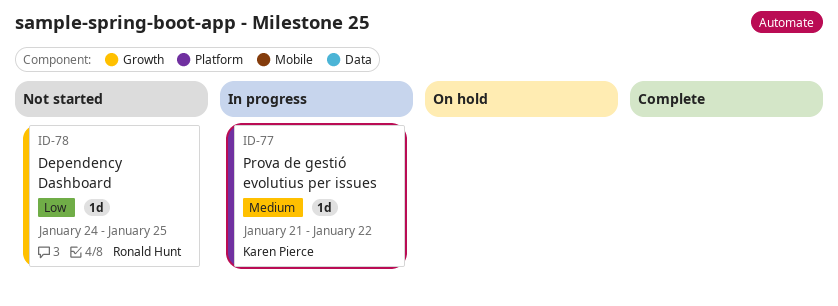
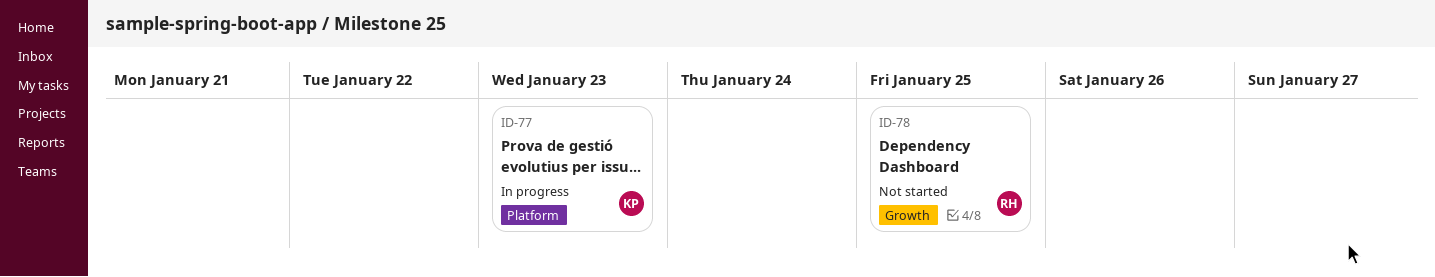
ID-77, due: Jan 22 -> Jan 23

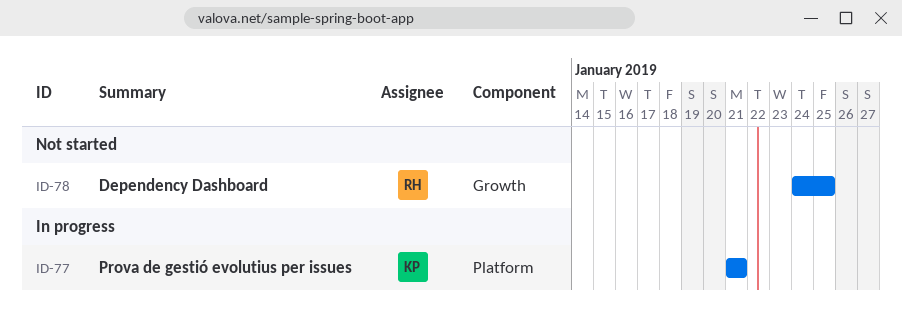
ID-77, due: Jan 23 -> Jan 21

